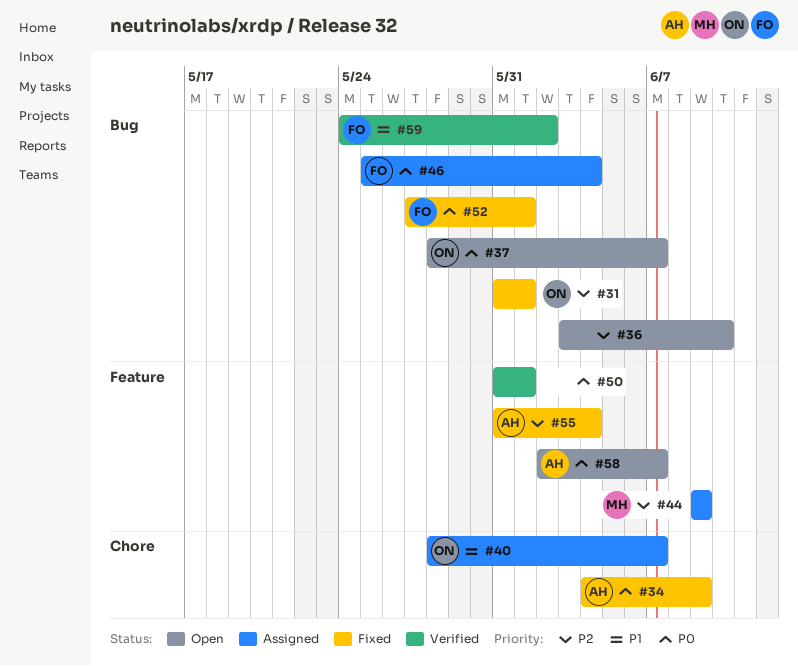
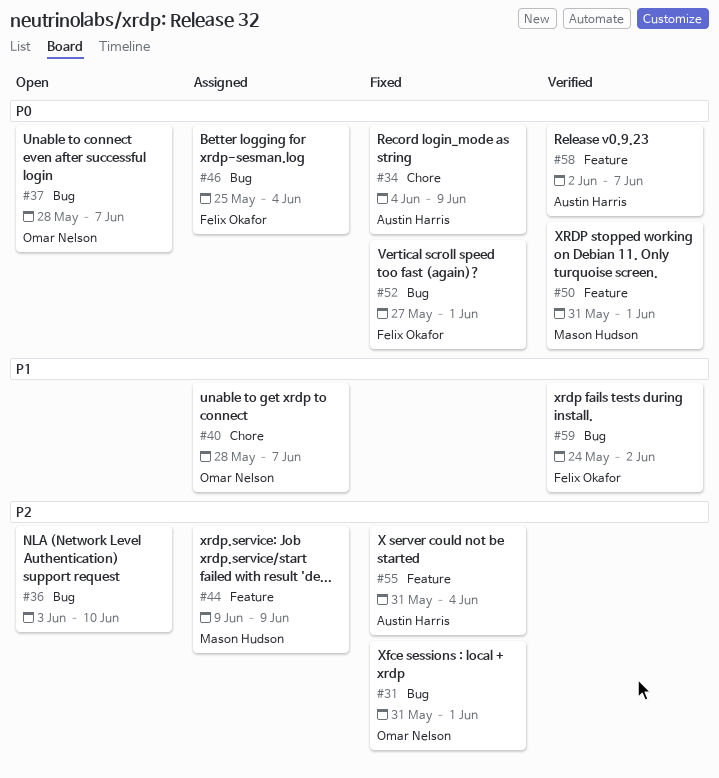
#50, owner: none -> Mason Hudson
#58, status: Open -> Verified

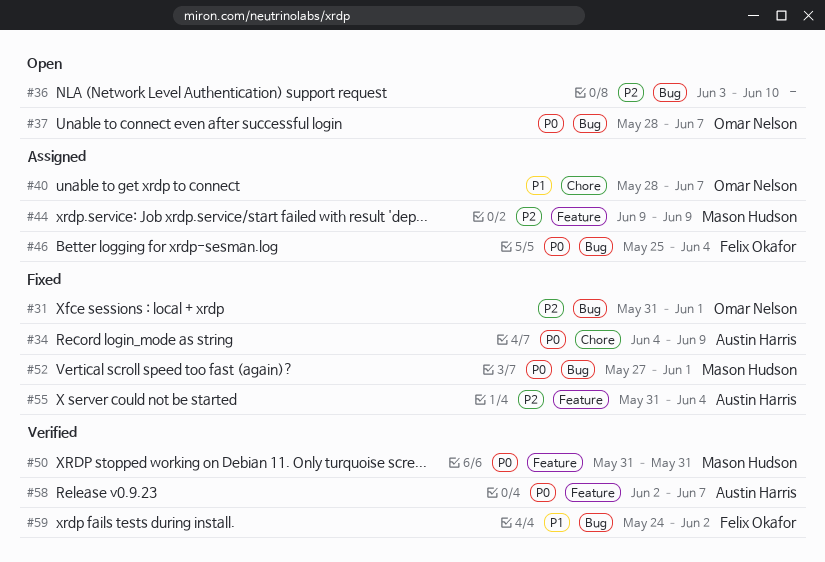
#50, due: Jun 1 -> May 31
#52, owner: Felix Okafor -> Mason Hudson

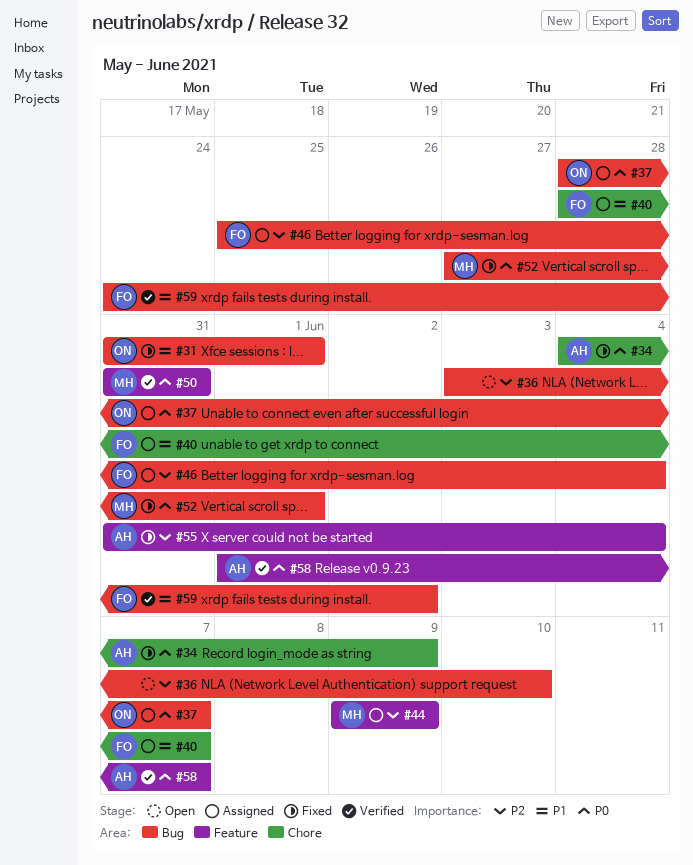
#31, priority: P2 -> P1
#37, status: Open -> Assigned
#40, owner: Omar Nelson -> Felix Okafor
#46, priority: P0 -> P2
#58, start: Jun 2 -> Jun 1

